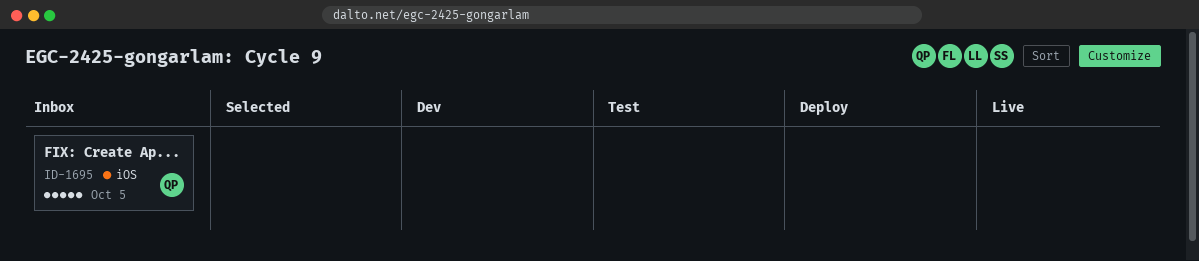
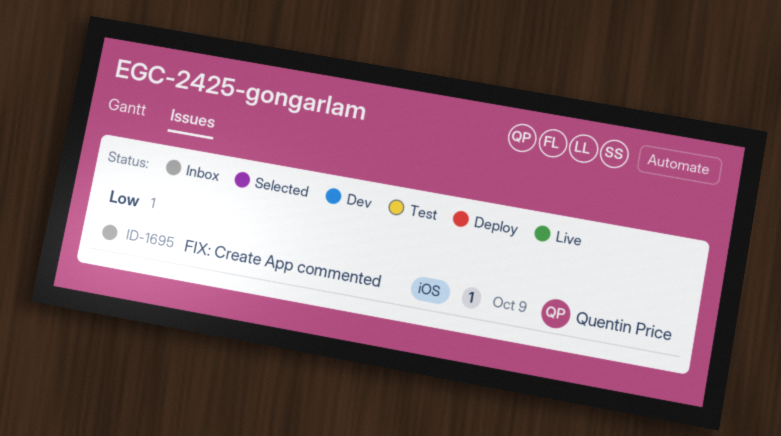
ID-1695, estimate: 5 -> 1
ID-1695, due: Oct 5 -> Oct 9

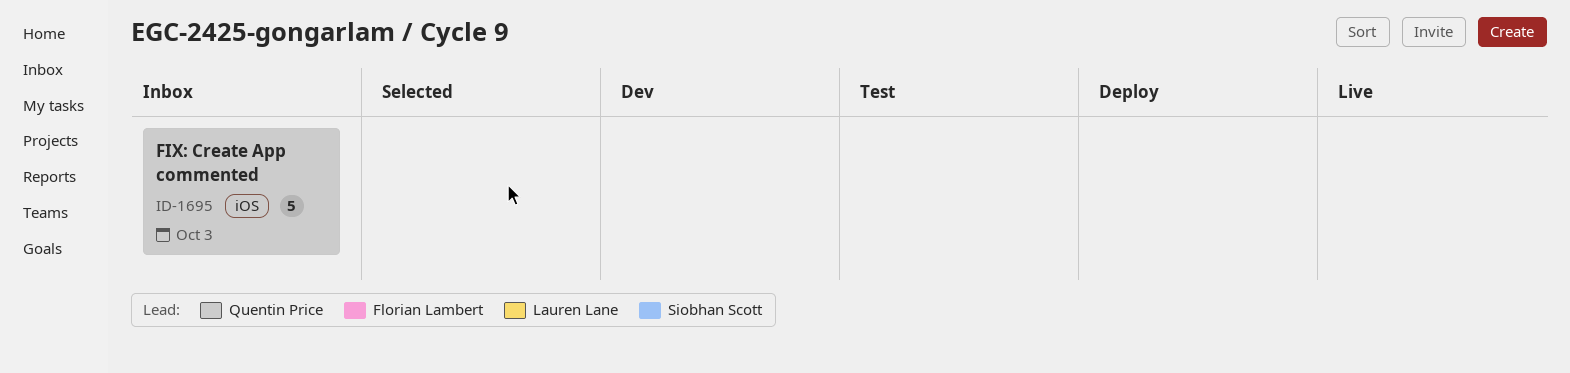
ID-1695, estimate: 1 -> 5
ID-1695, due: Oct 9 -> Oct 3

